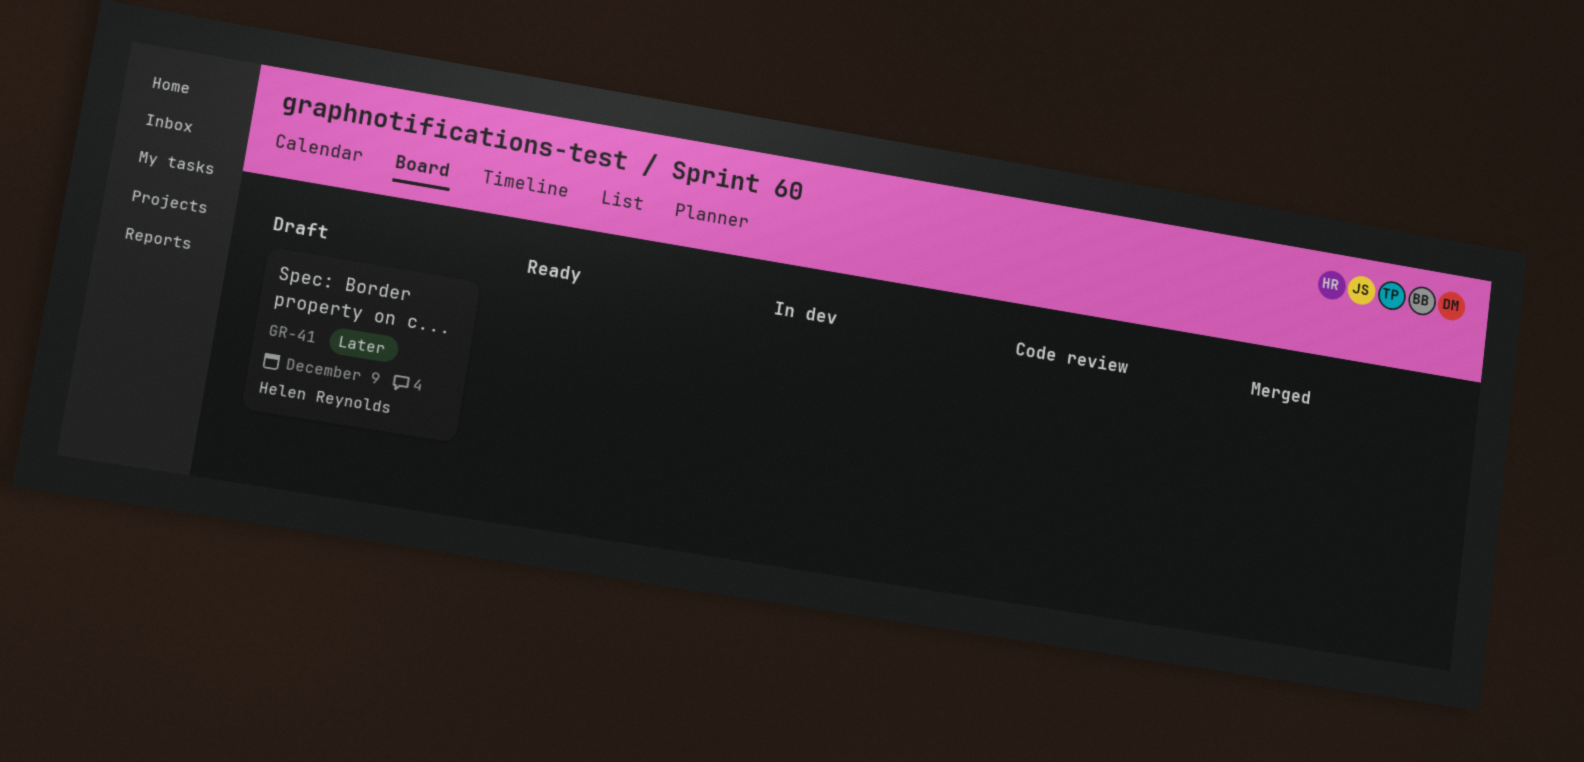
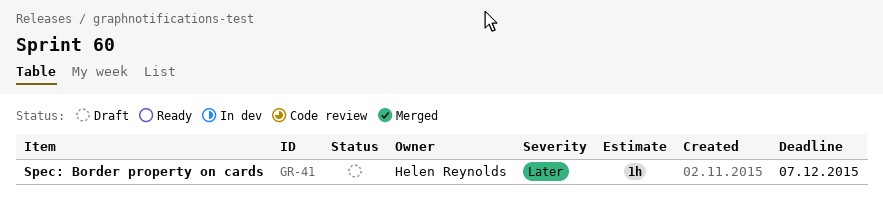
GR-41, due: Dec 9 -> Dec 7

